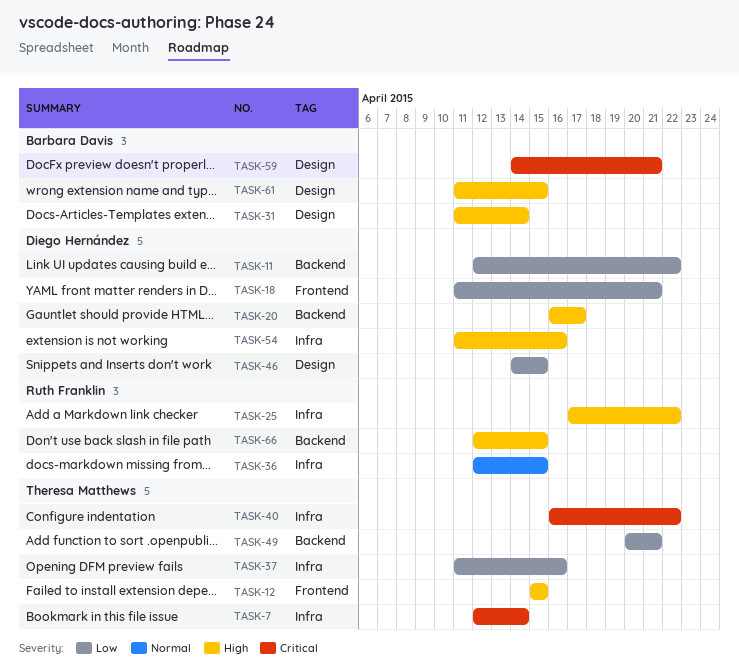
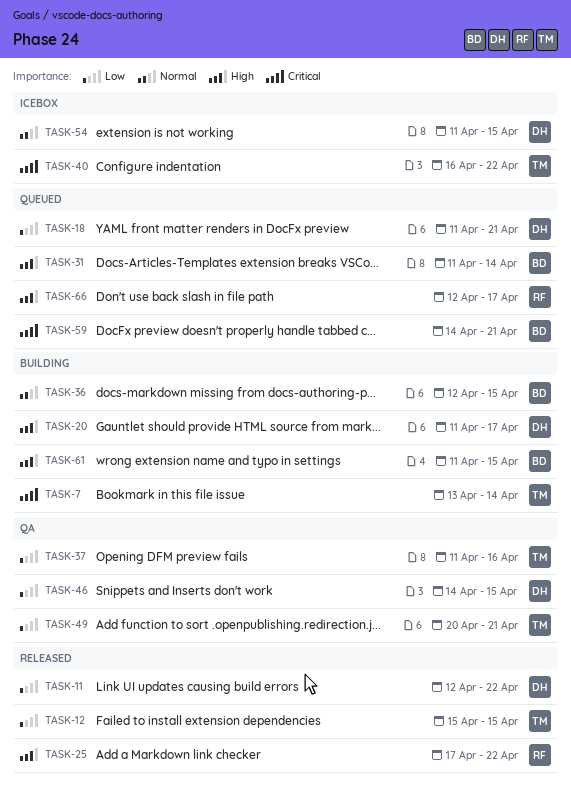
TASK-7, start: Apr 12 -> Apr 13
TASK-12, priority: High -> Low
TASK-20, start: Apr 16 -> Apr 11
TASK-36, owner: Ruth Franklin -> Barbara Davis
TASK-54, priority: High -> Normal
TASK-54, due: Apr 16 -> Apr 15
TASK-66, due: Apr 15 -> Apr 17

